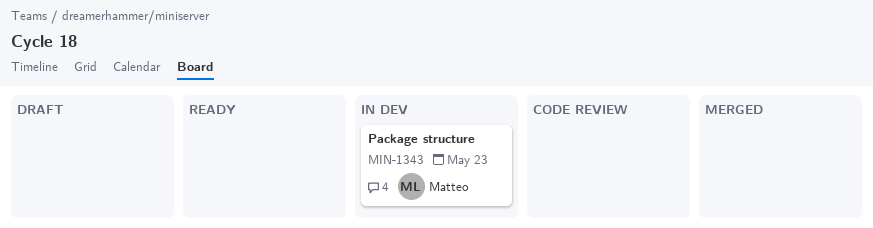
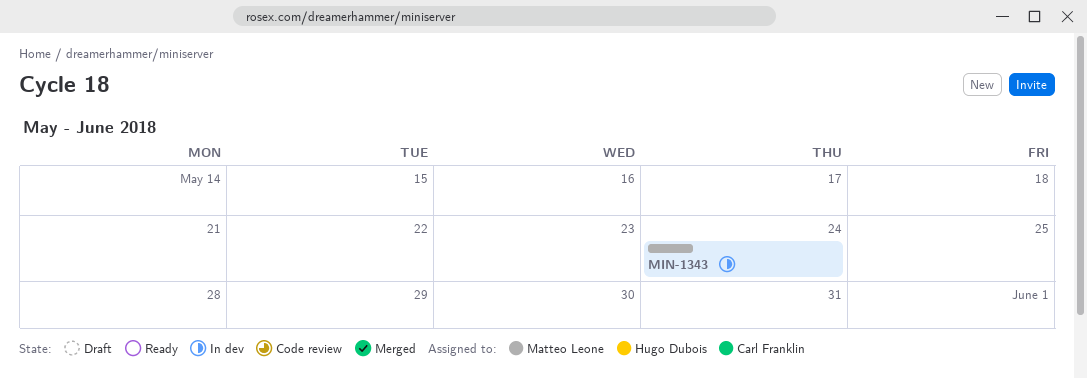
MIN-1343, due: May 23 -> May 24

